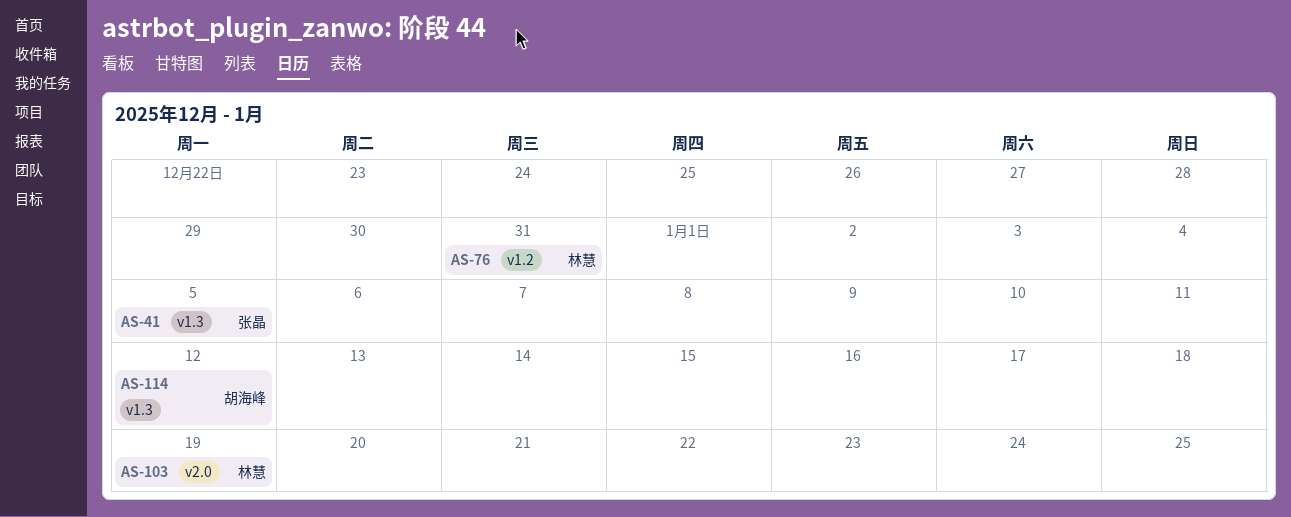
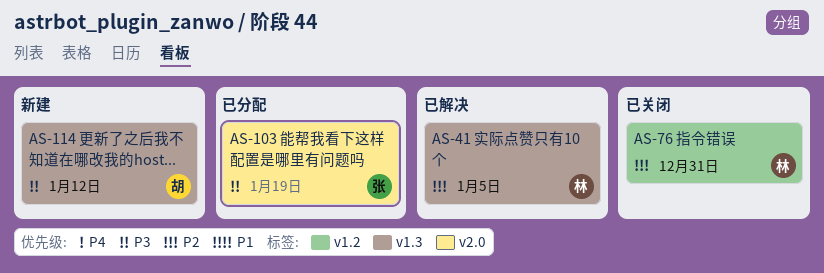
AS-41, owner: 张晶 -> 林慧
AS-103, owner: 林慧 -> 张晶

